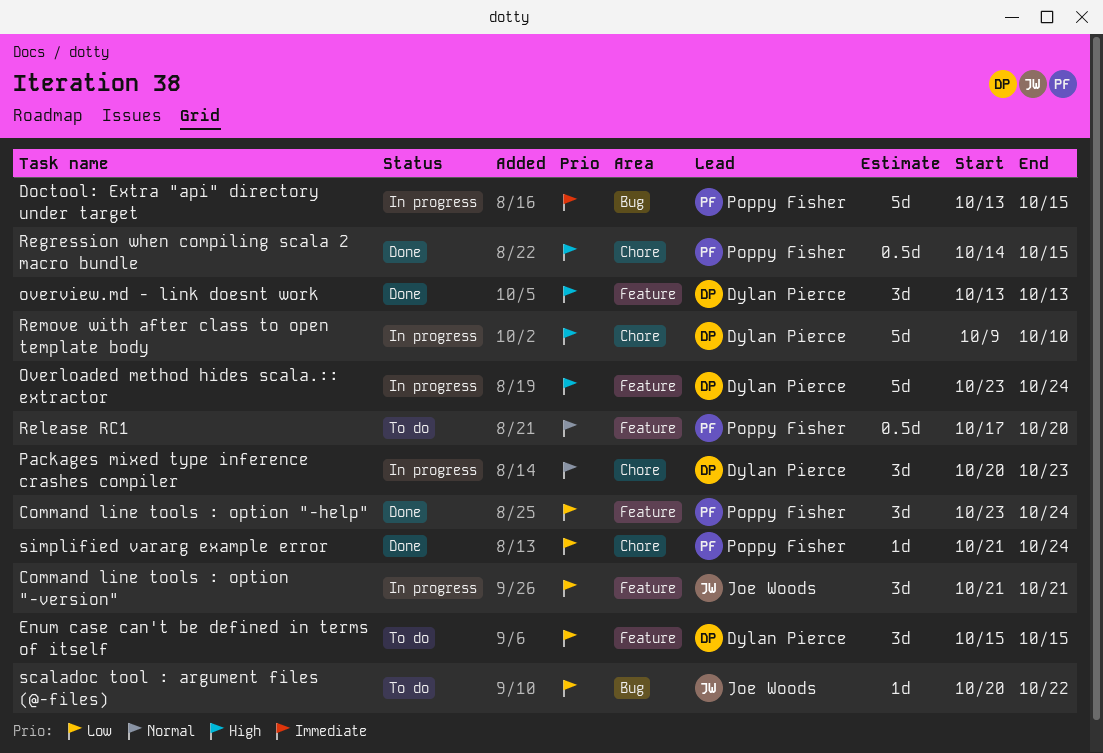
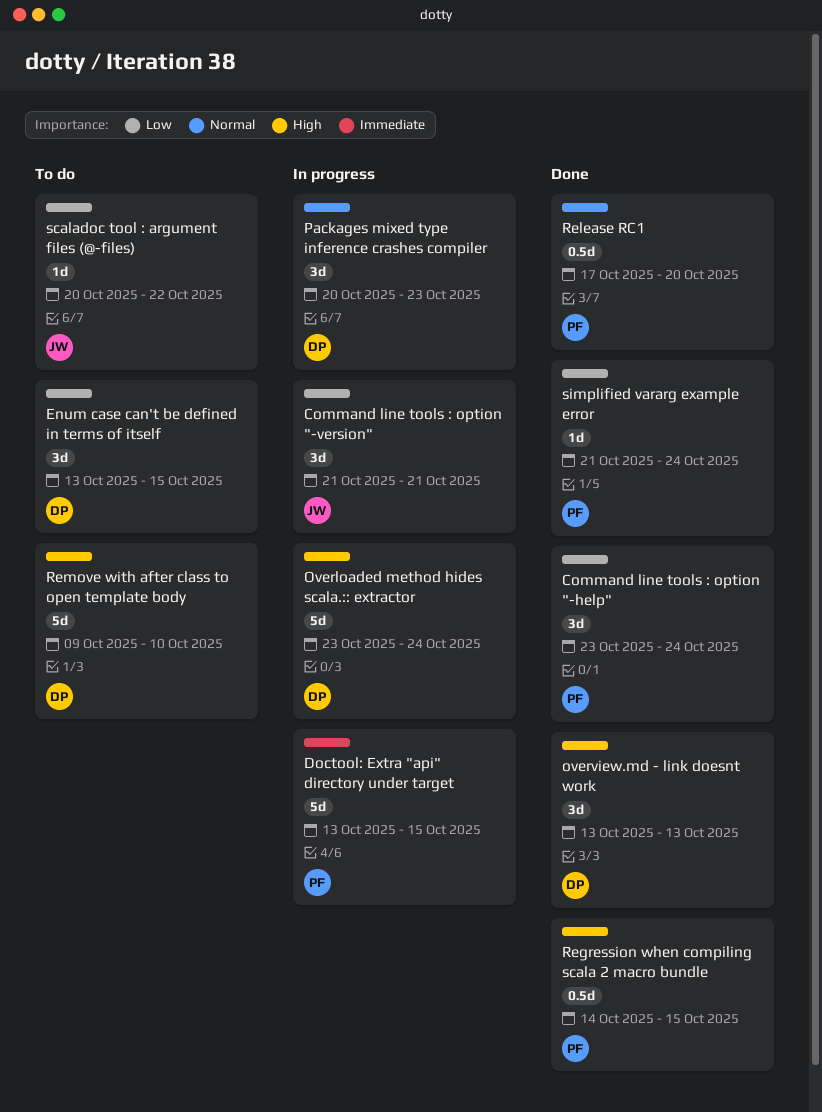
Enum case can't be defined in terms of itself, start: Oct 15 -> Oct 13
Release RC1, status: To do -> Done
Remove with after class to open template body, status: In progress -> To do

